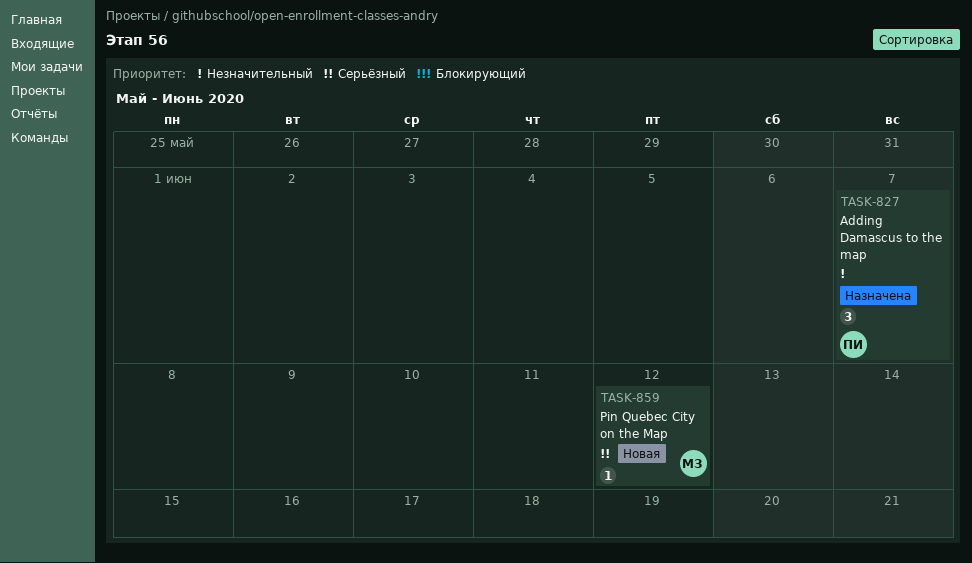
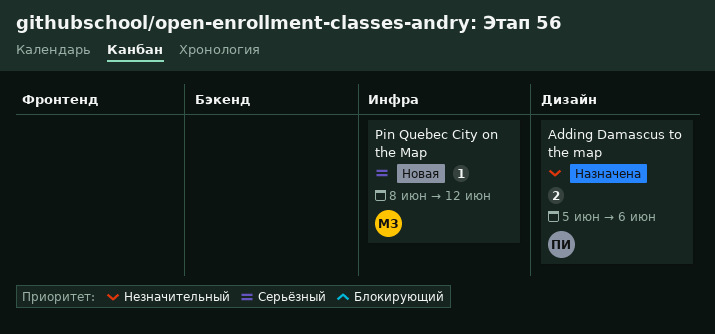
Adding Damascus to the map, estimate: 3 -> 2
Adding Damascus to the map, due: Jun 7 -> Jun 6

